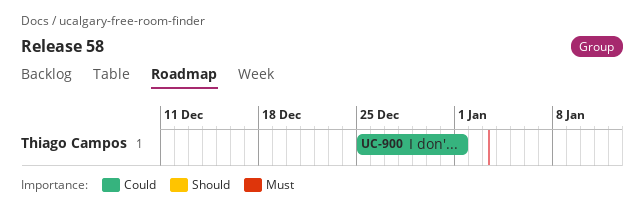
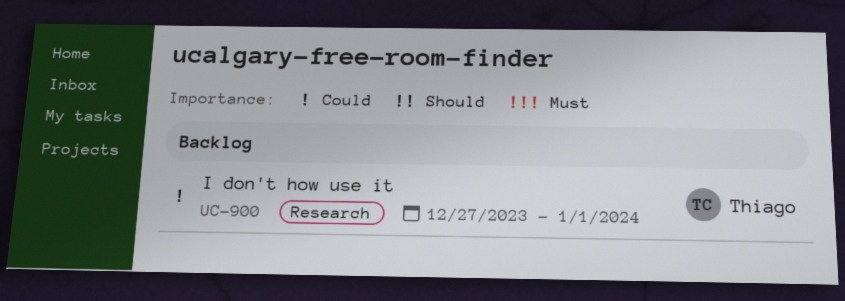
UC-900, start: Dec 25 -> Dec 27

